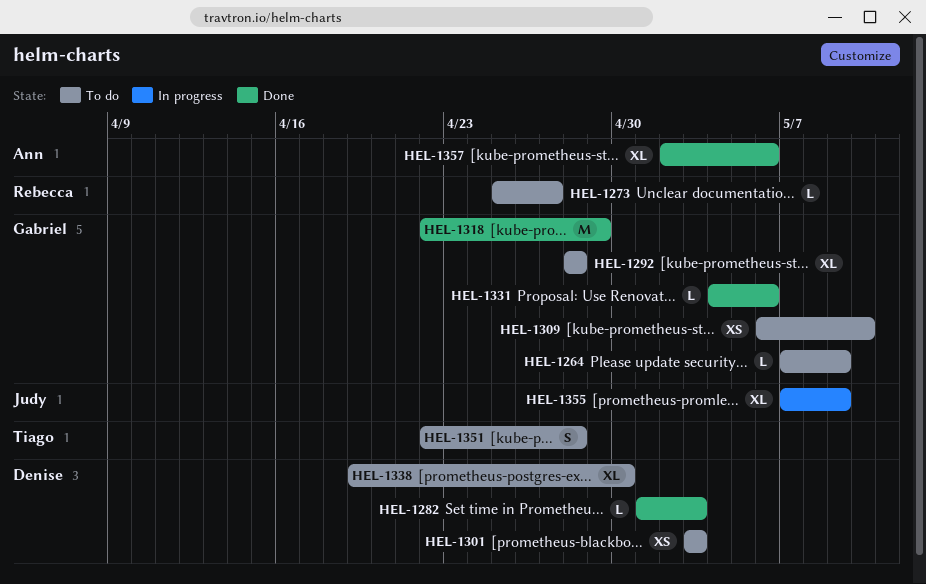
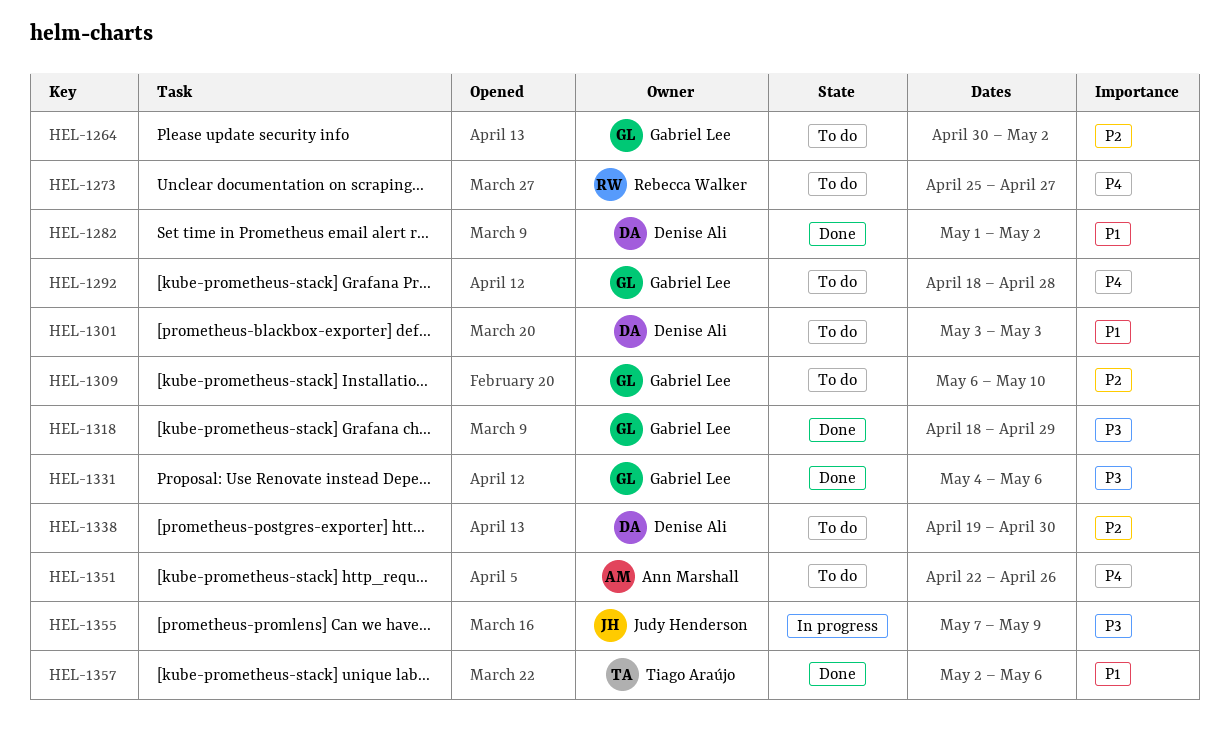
HEL-1264, start: May 7 -> Apr 30
HEL-1264, due: May 9 -> May 2
HEL-1282, due: May 3 -> May 2
HEL-1292, start: Apr 28 -> Apr 18
HEL-1318, start: Apr 22 -> Apr 18
HEL-1351, owner: Tiago Araújo -> Ann Marshall
HEL-1351, due: Apr 28 -> Apr 26
HEL-1357, owner: Ann Marshall -> Tiago Araújo

